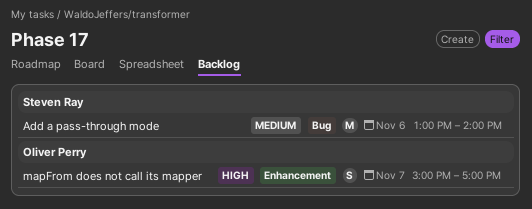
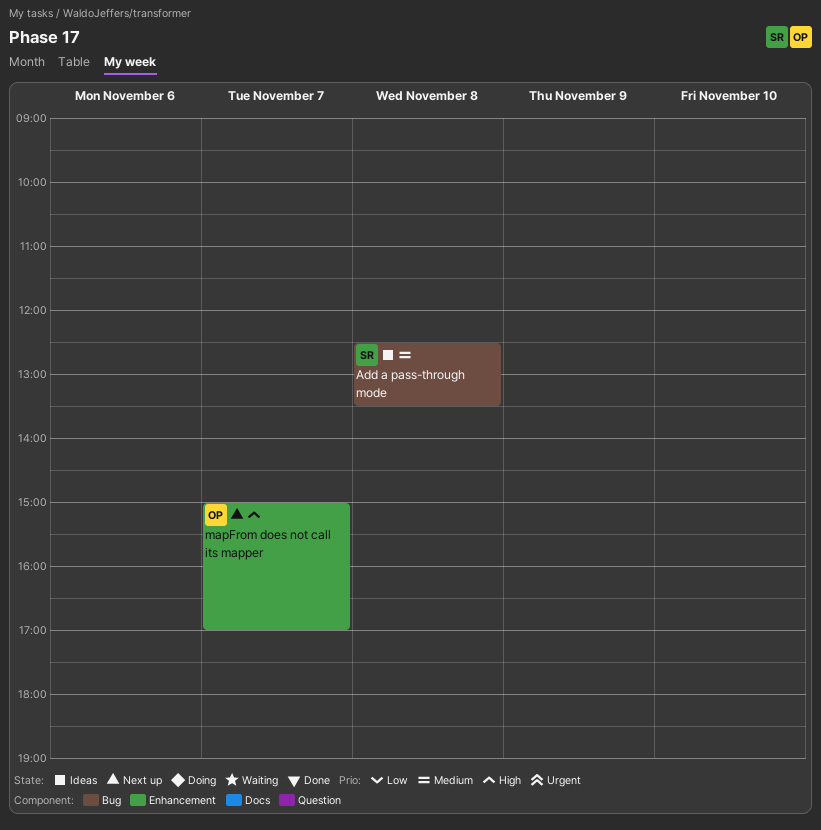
Add a pass-through mode, day: Nov 6 -> Nov 8
Add a pass-through mode, begins: 13:00 -> 12:30
Add a pass-through mode, ends: 14:00 -> 13:30

